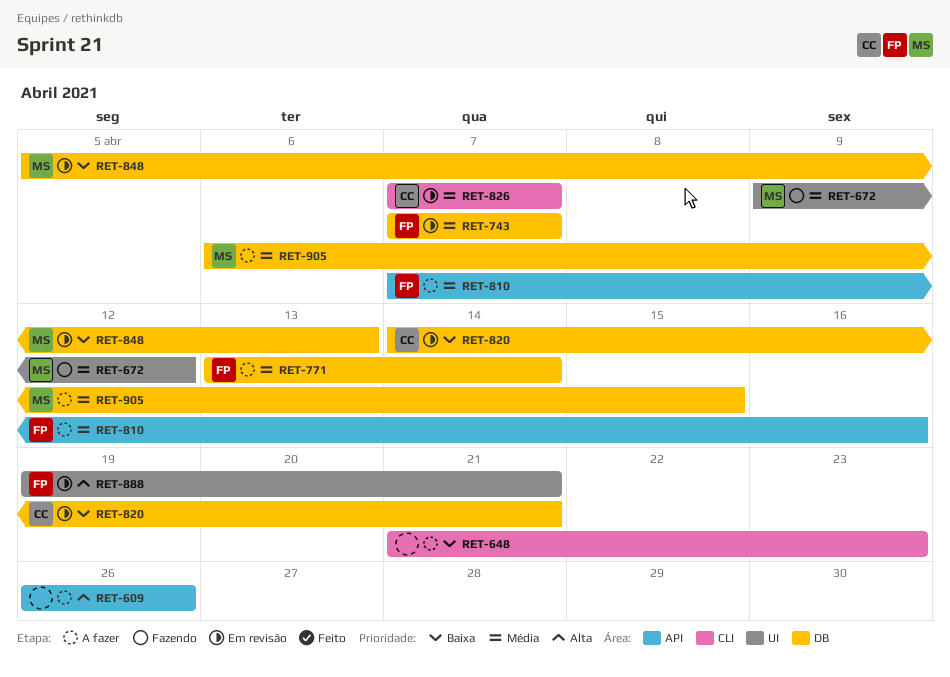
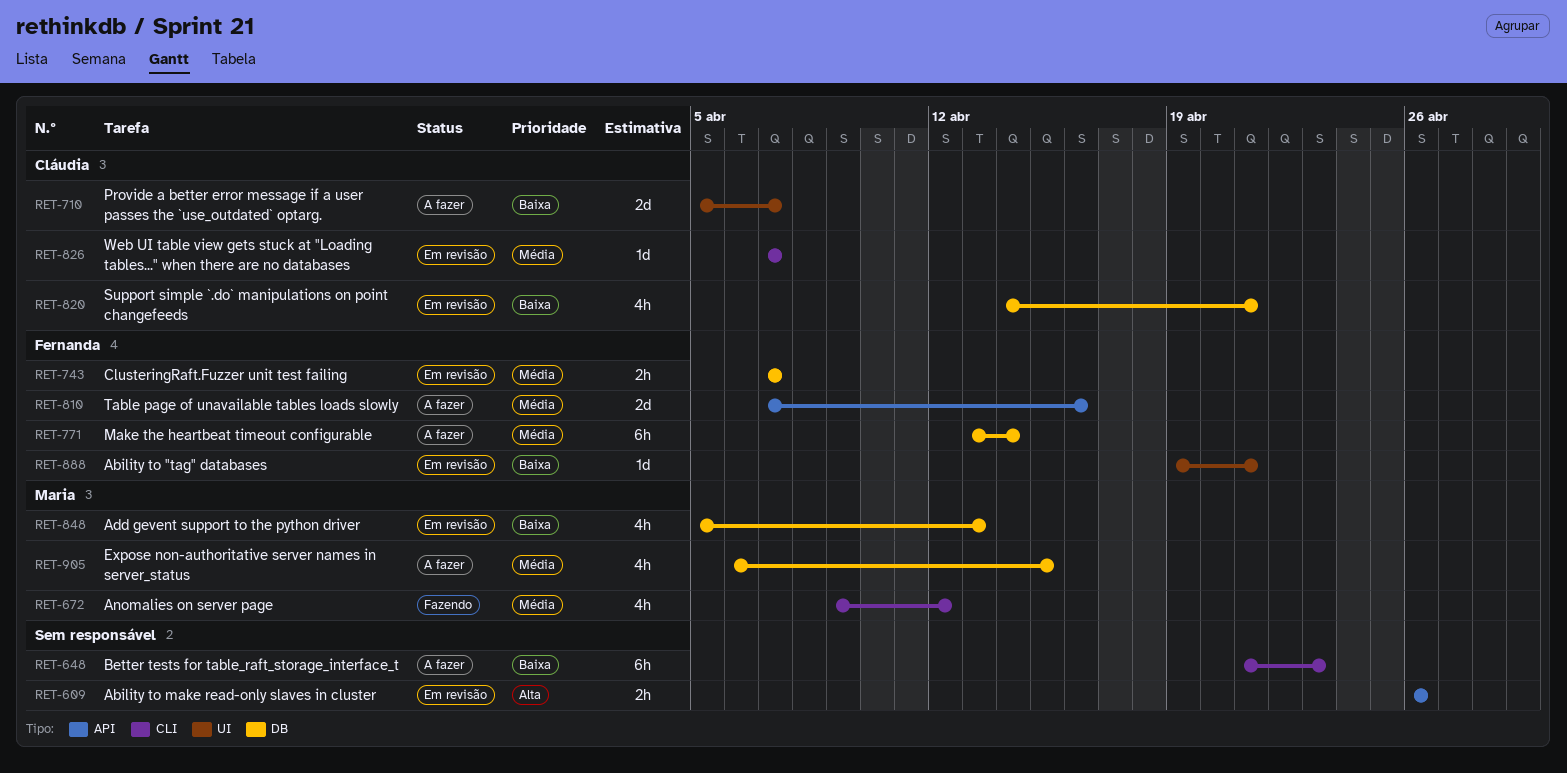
RET-609, status: A fazer -> Em revisão
RET-672, label: UI -> CLI
RET-710: none -> present
RET-888, priority: Alta -> Baixa

